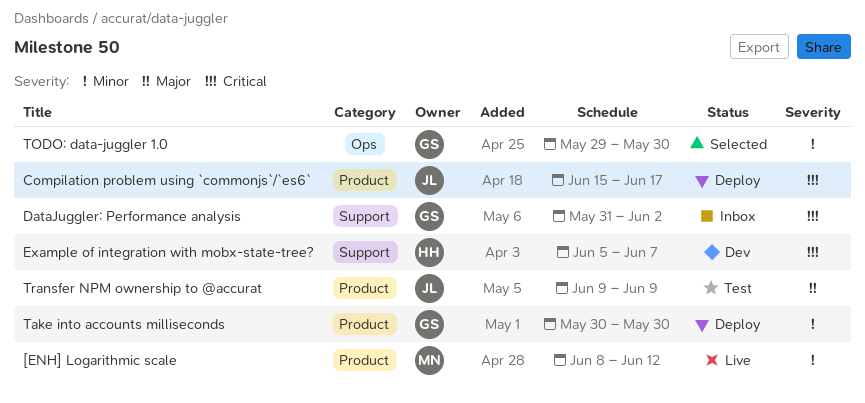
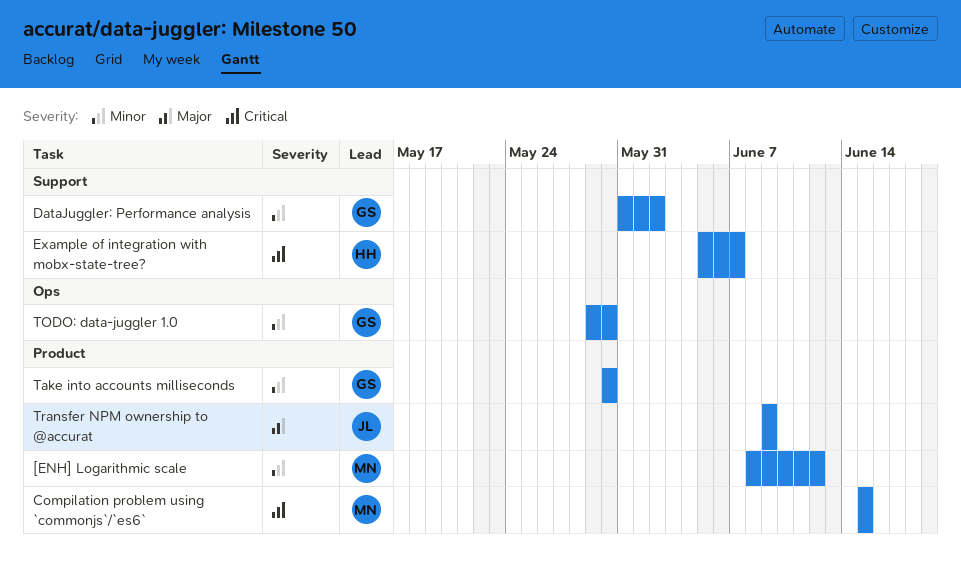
Compilation problem using `commonjs`/`es6`, owner: JL -> MN
Compilation problem using `commonjs`/`es6`, due: Jun 17 -> Jun 15
DataJuggler: Performance analysis, priority: Critical -> Minor

